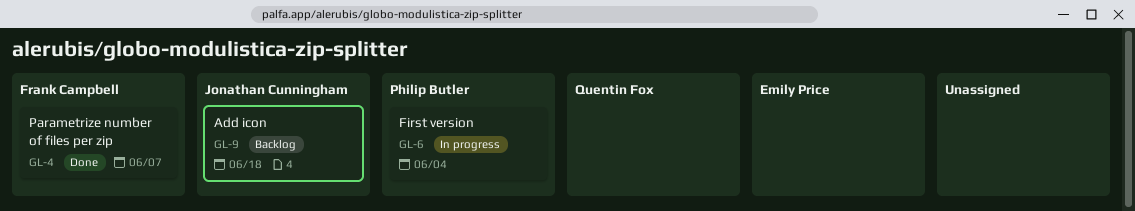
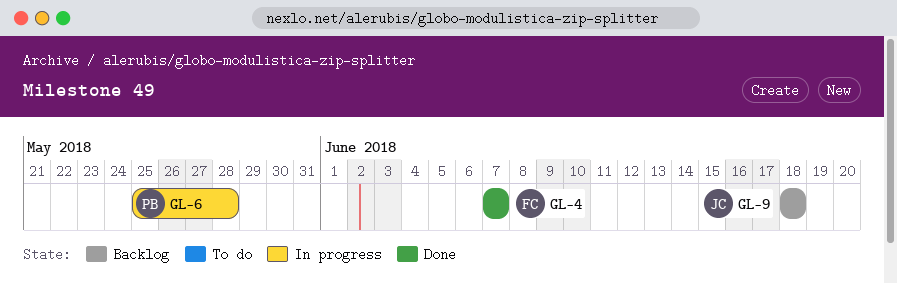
GL-6, due: Jun 4 -> May 28

